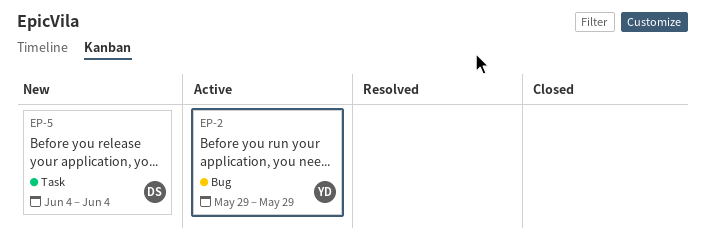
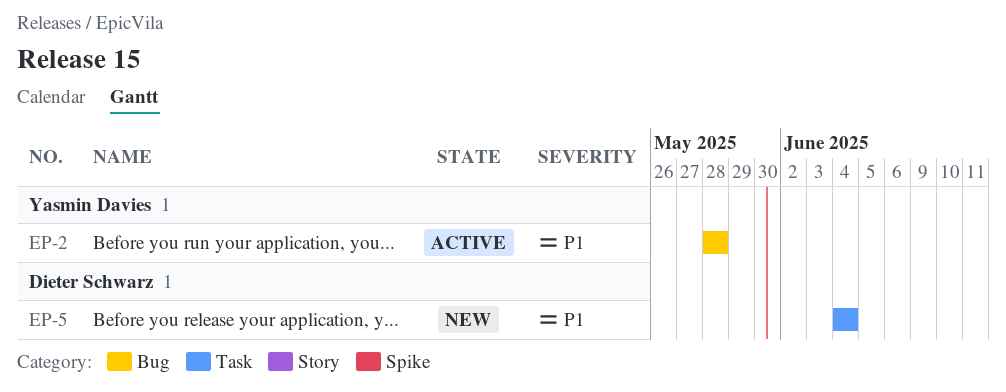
EP-2, start: May 29 -> May 28
EP-2, due: May 29 -> May 28

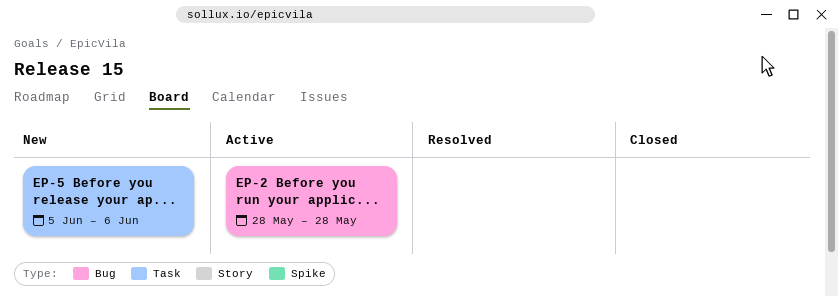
EP-5, start: Jun 4 -> Jun 5
EP-5, due: Jun 4 -> Jun 6

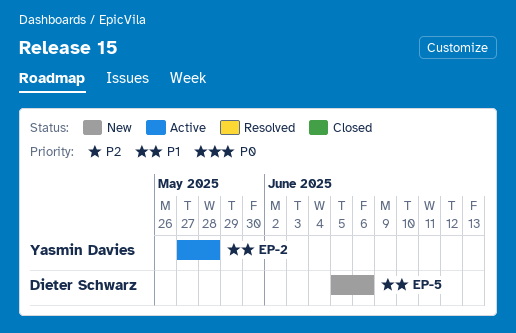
EP-2, start: May 28 -> May 27

